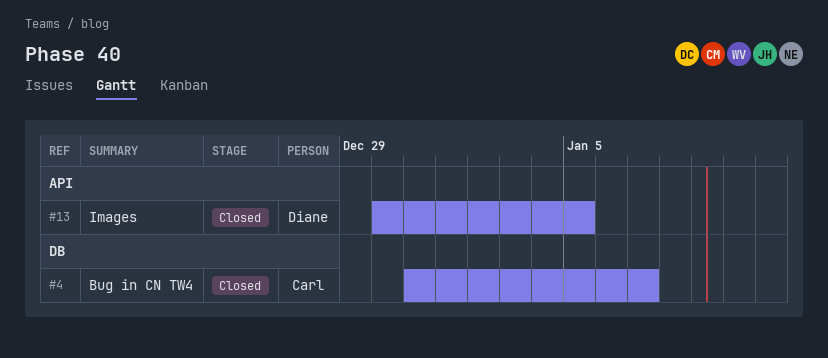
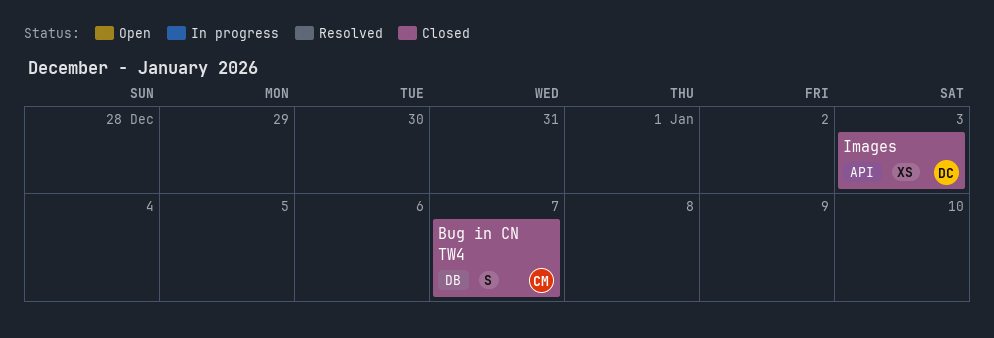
Images, due: Jan 5 -> Jan 3

